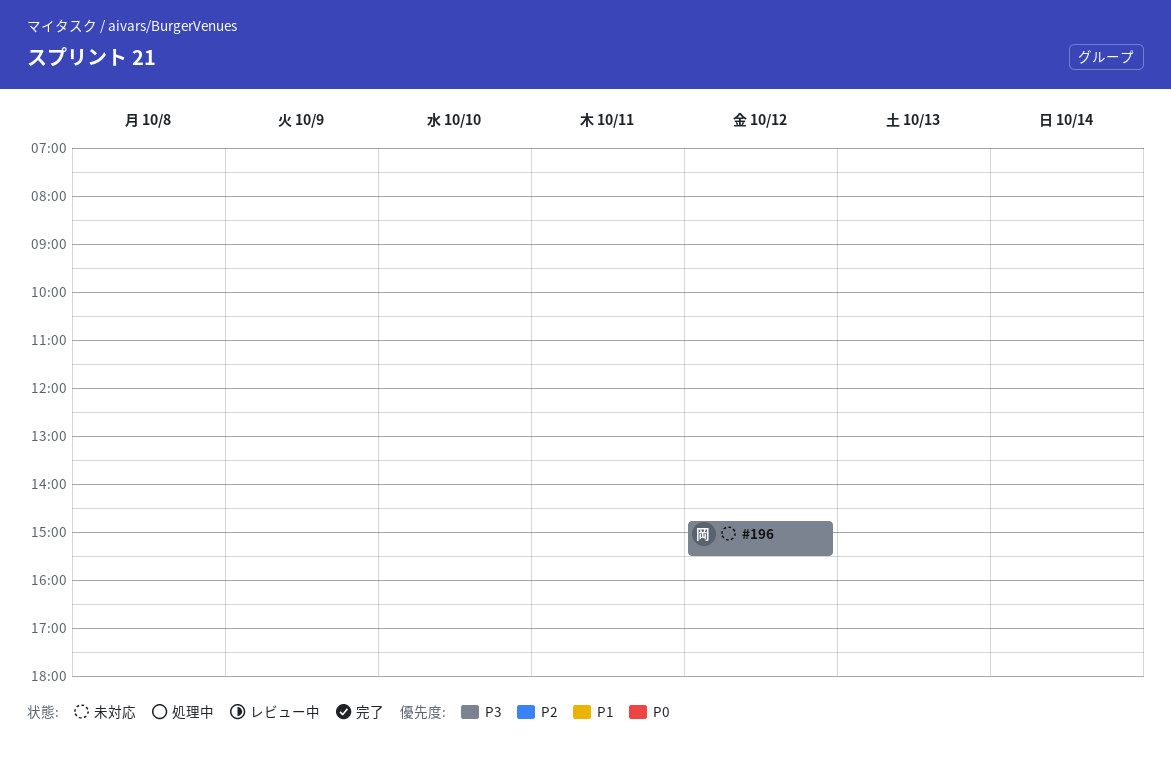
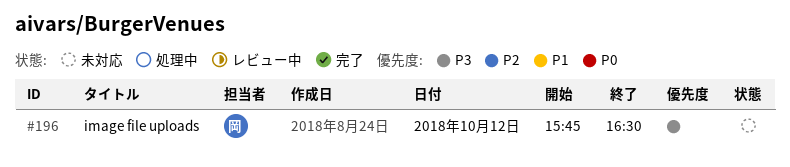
#196, begins: 14:45 -> 15:45
#196, ends: 15:30 -> 16:30

